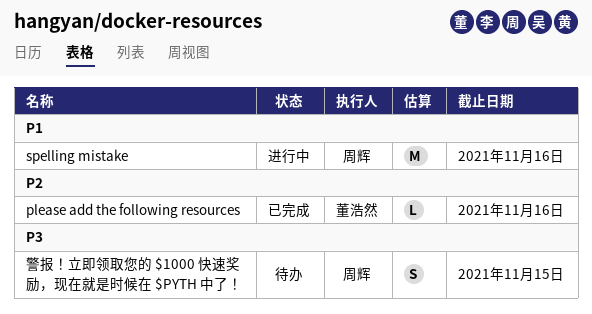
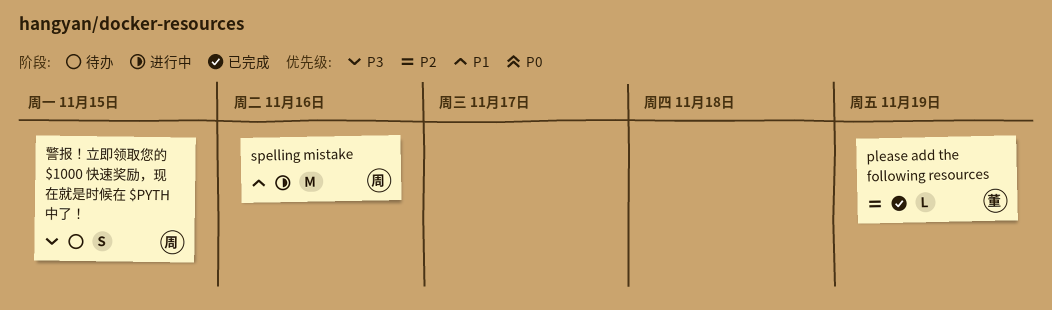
please add the following resources, due: Nov 16 -> Nov 19

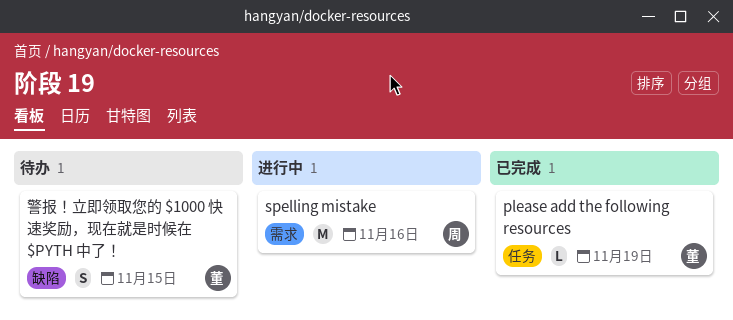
警报！立即领取您的 $1000 快速奖励，现在就是时候在 $PYTH 中了！, owner: 周 -> 董

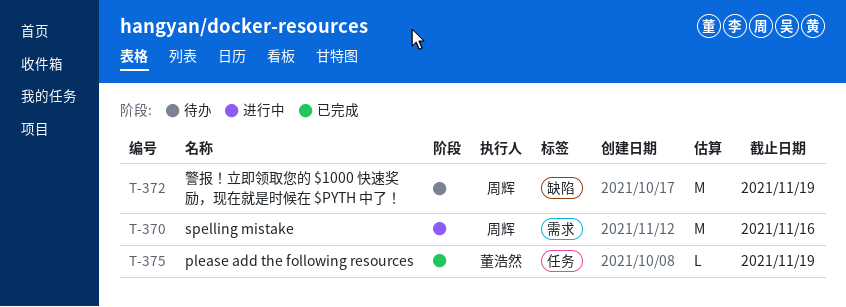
警报！立即领取您的 $1000 快速奖励，现在就是时候在 $PYTH 中了！, owner: 董浩然 -> 周辉
警报！立即领取您的 $1000 快速奖励，现在就是时候在 $PYTH 中了！, estimate: S -> M
警报！立即领取您的 $1000 快速奖励，现在就是时候在 $PYTH 中了！, due: Nov 15 -> Nov 19

